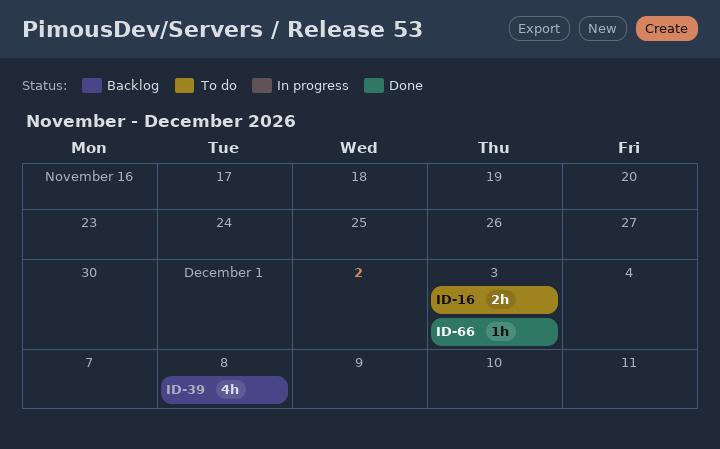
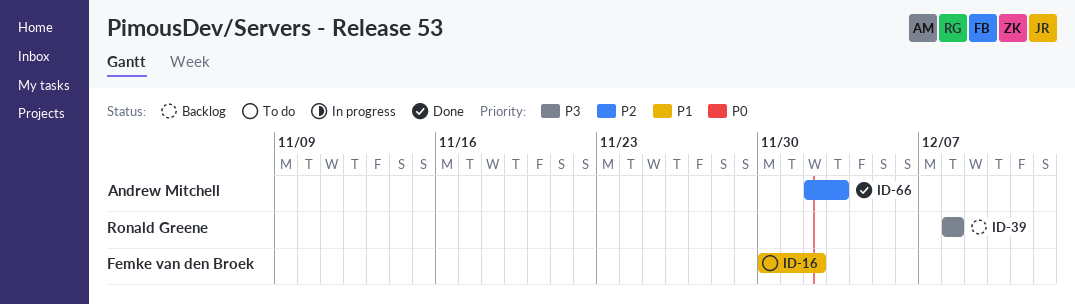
ID-16, due: Dec 3 -> Dec 2

